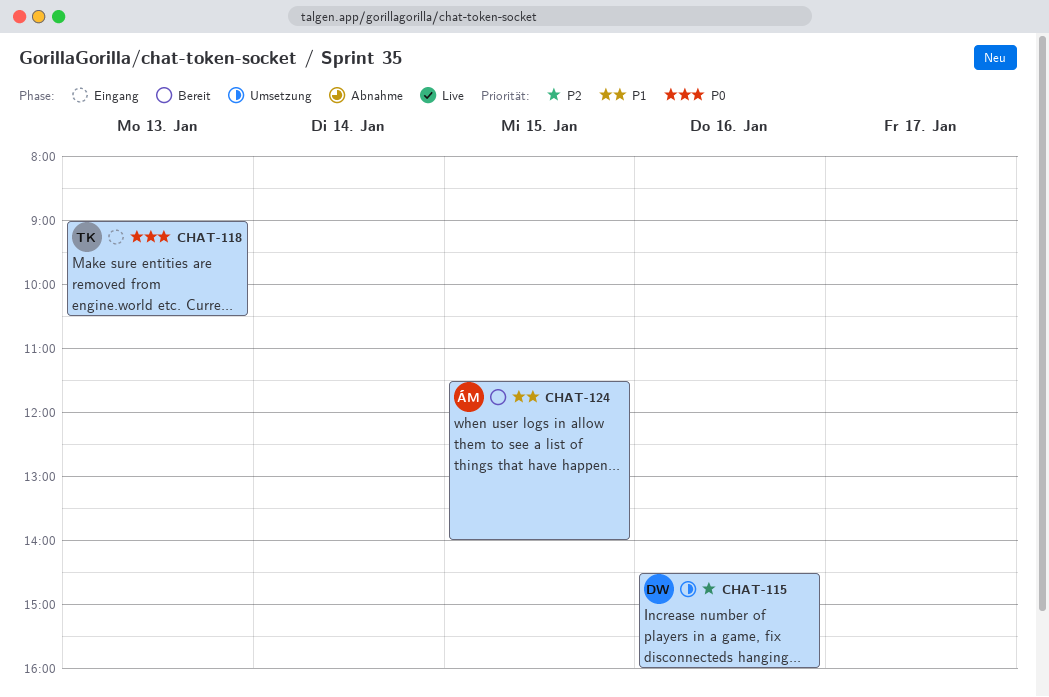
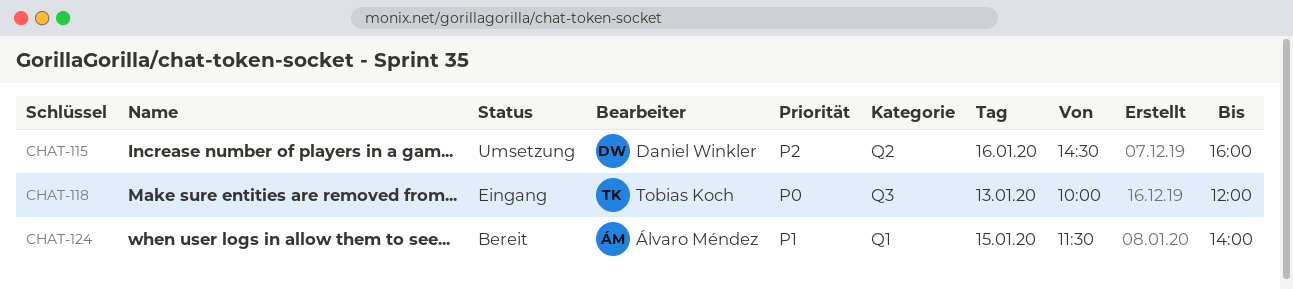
CHAT-118, begins: 09:00 -> 10:00
CHAT-118, ends: 10:30 -> 12:00

